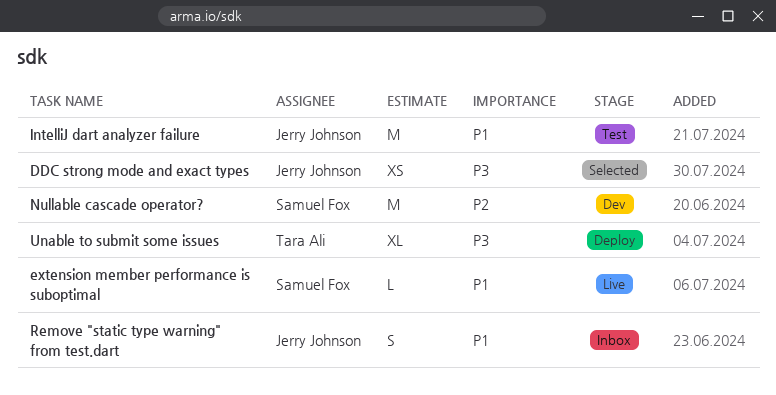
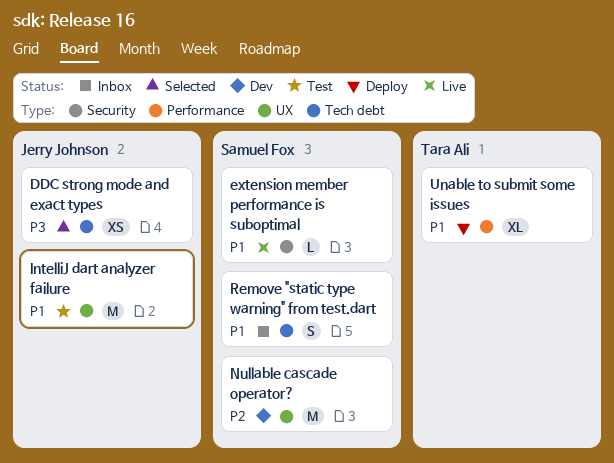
Remove "static type warning" from test.dart, owner: Jerry Johnson -> Samuel Fox
Unable to submit some issues, priority: P3 -> P1

